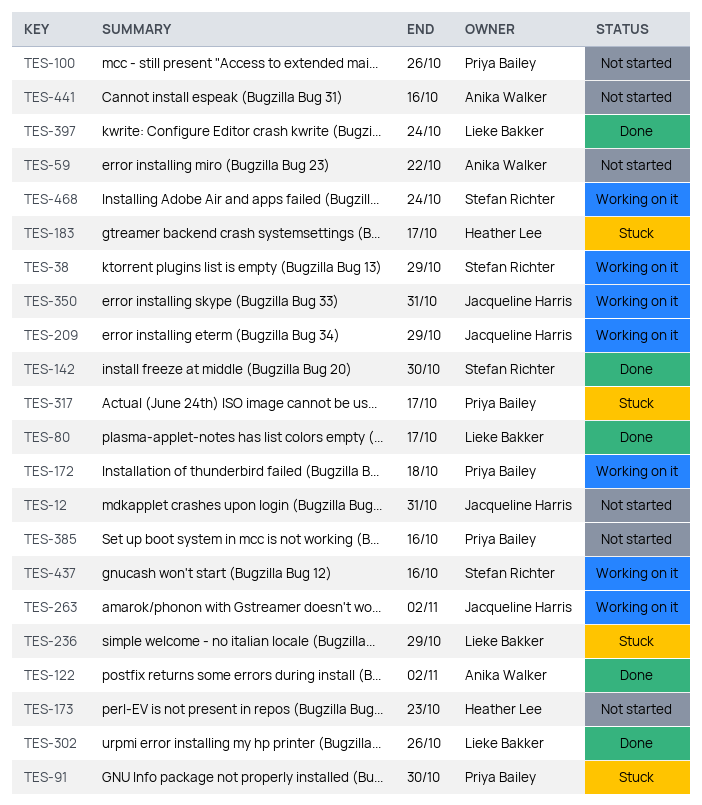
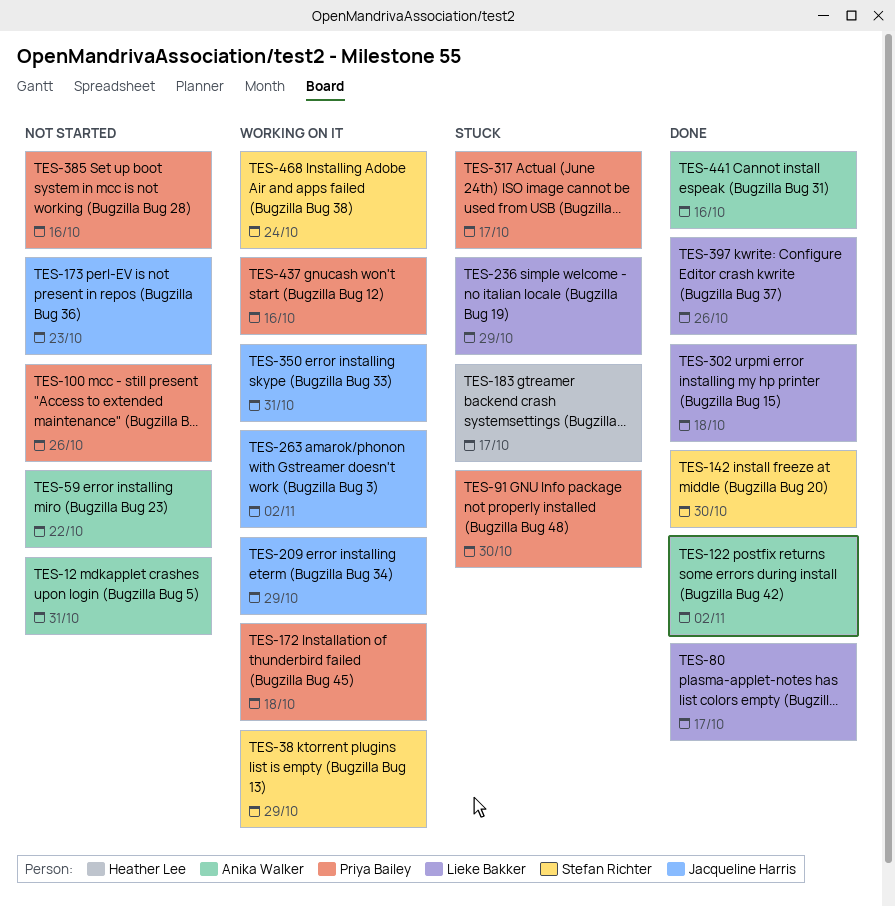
TES-12, owner: Jacqueline Harris -> Anika Walker
TES-173, owner: Heather Lee -> Jacqueline Harris
TES-302, due: Oct 26 -> Oct 18
TES-397, due: Oct 24 -> Oct 26
TES-437, owner: Stefan Richter -> Priya Bailey
TES-441, status: Not started -> Done

